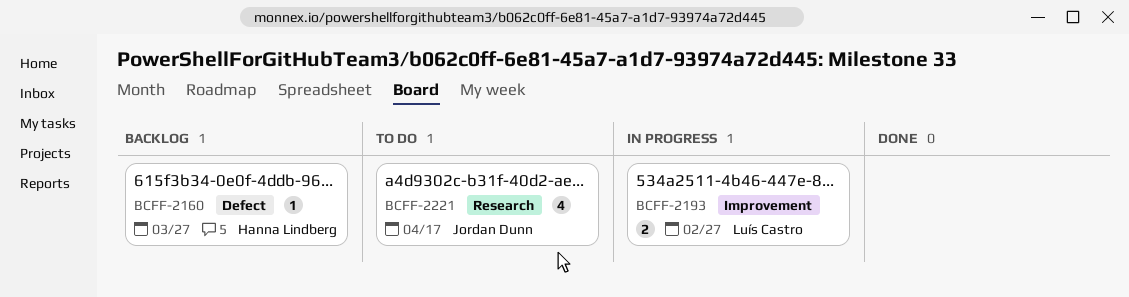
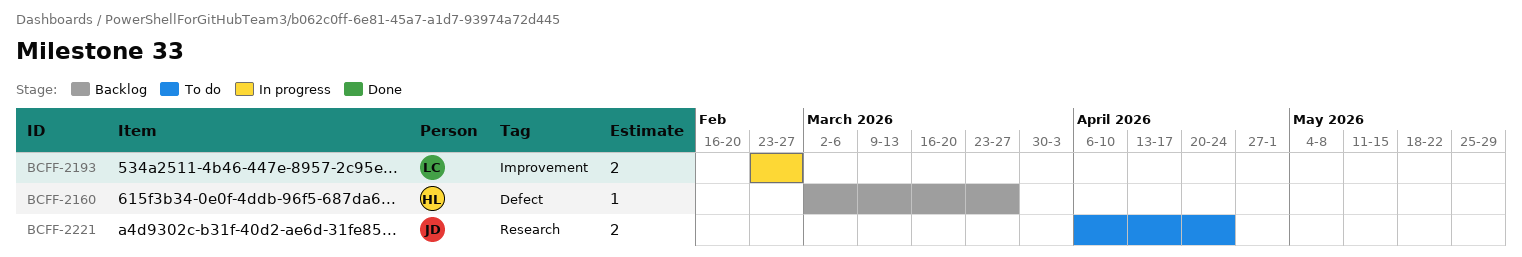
BCFF-2221, estimate: 4 -> 2
BCFF-2221, due: Apr 17 -> Apr 24

